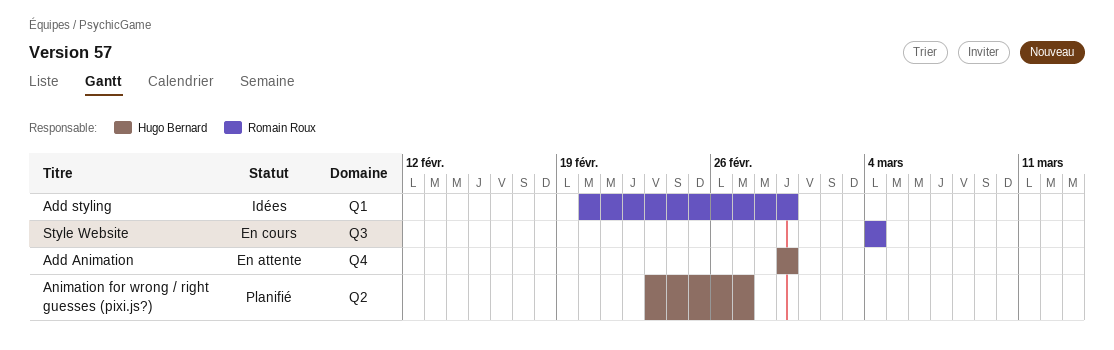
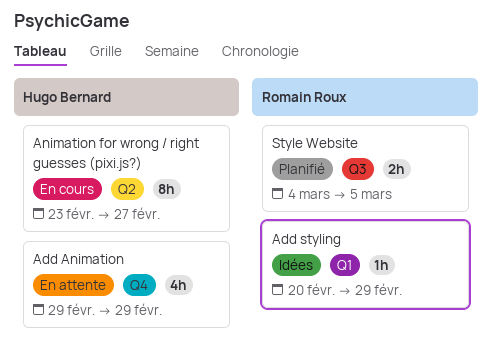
Animation for wrong / right guesses (pixi.js?), status: Planifié -> En cours
Style Website, status: En cours -> Planifié
Style Website, due: Mar 4 -> Mar 5

